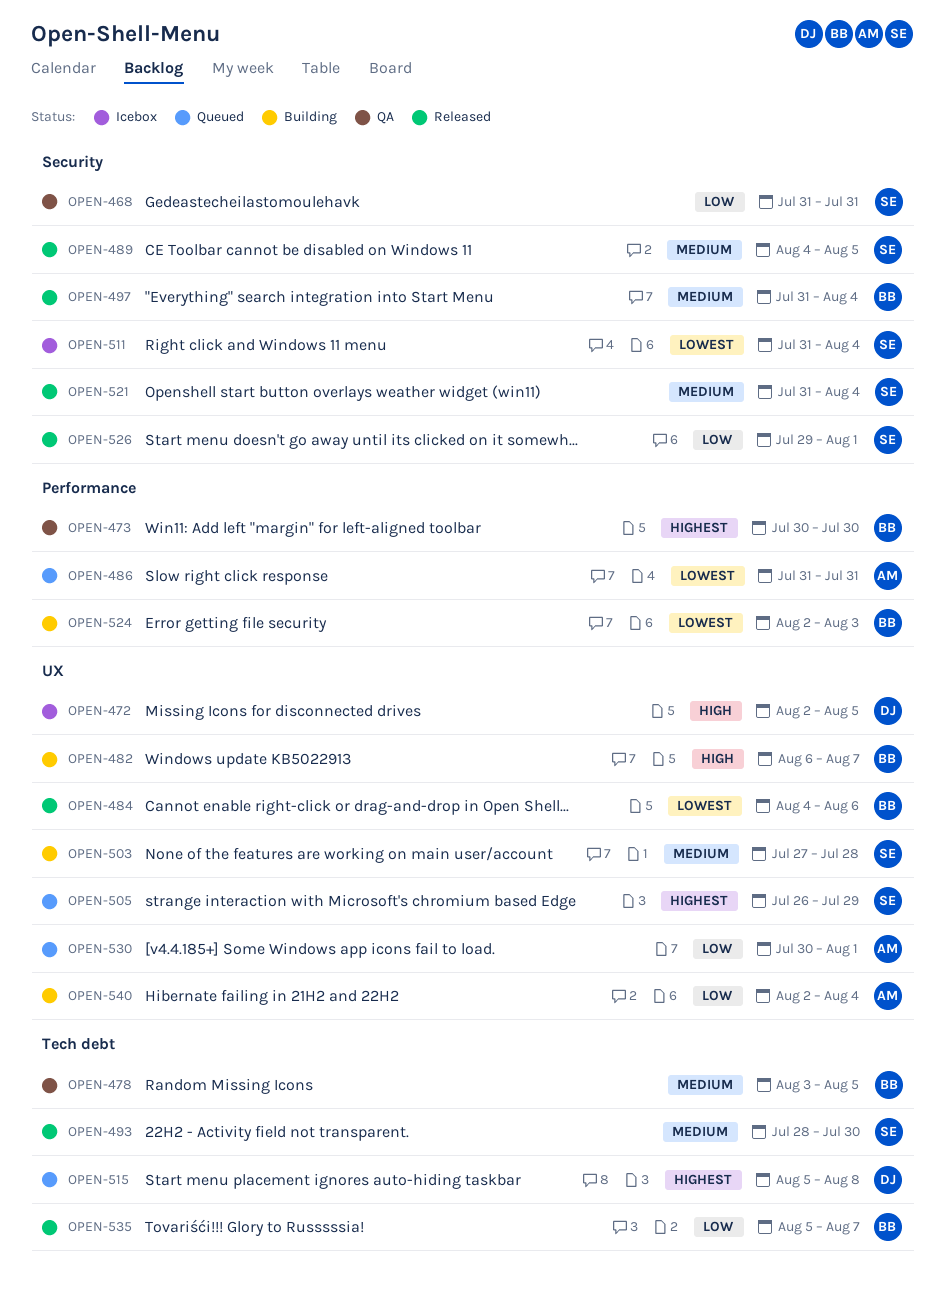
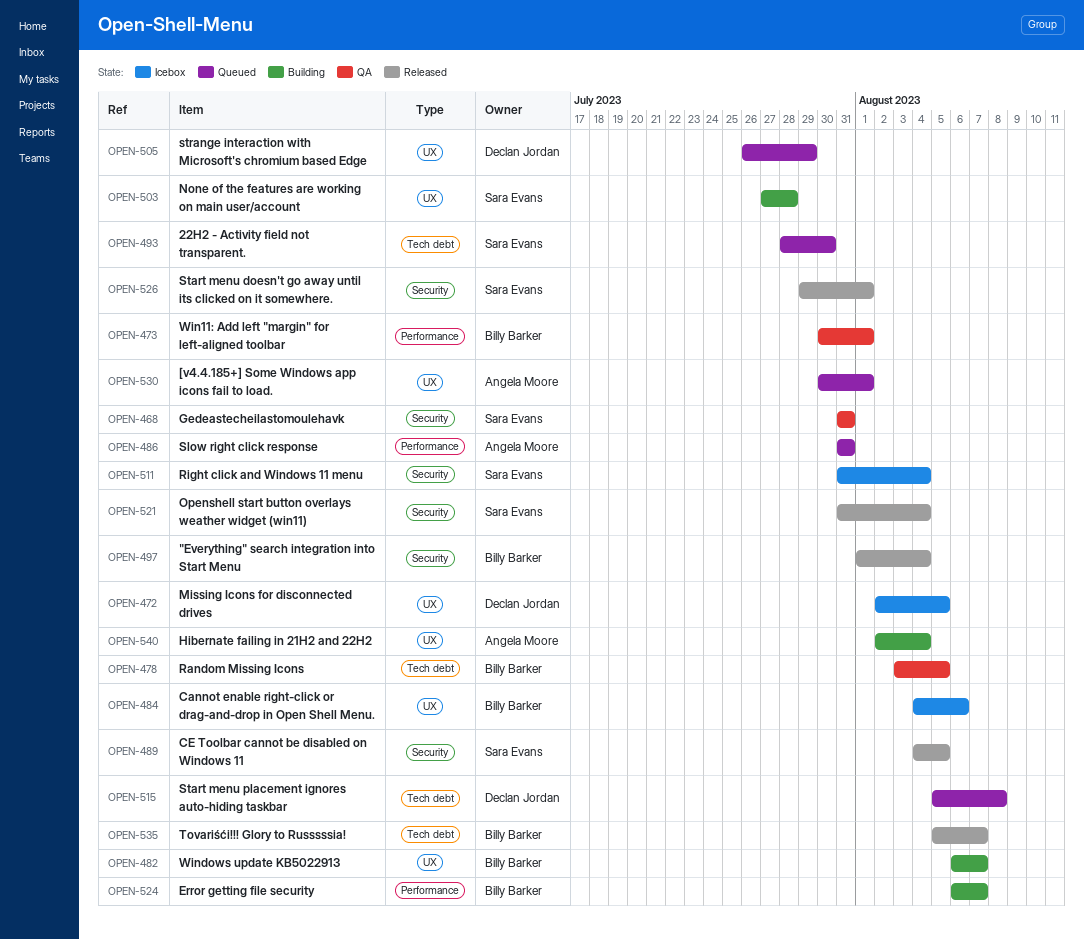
OPEN-473, due: Jul 30 -> Aug 1
OPEN-484, status: Released -> Icebox
OPEN-493, status: Released -> Queued
OPEN-497, start: Jul 31 -> Aug 1
OPEN-505, owner: Sara Evans -> Declan Jordan
OPEN-524, start: Aug 2 -> Aug 6
OPEN-524, due: Aug 3 -> Aug 7

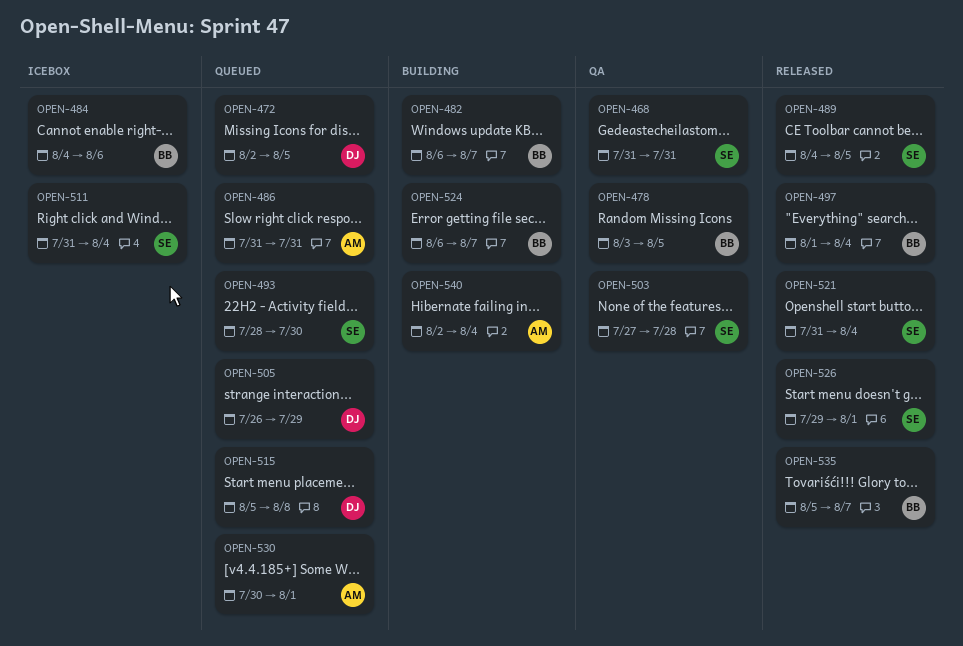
OPEN-472, status: Icebox -> Queued
OPEN-473: present -> none
OPEN-503, status: Building -> QA

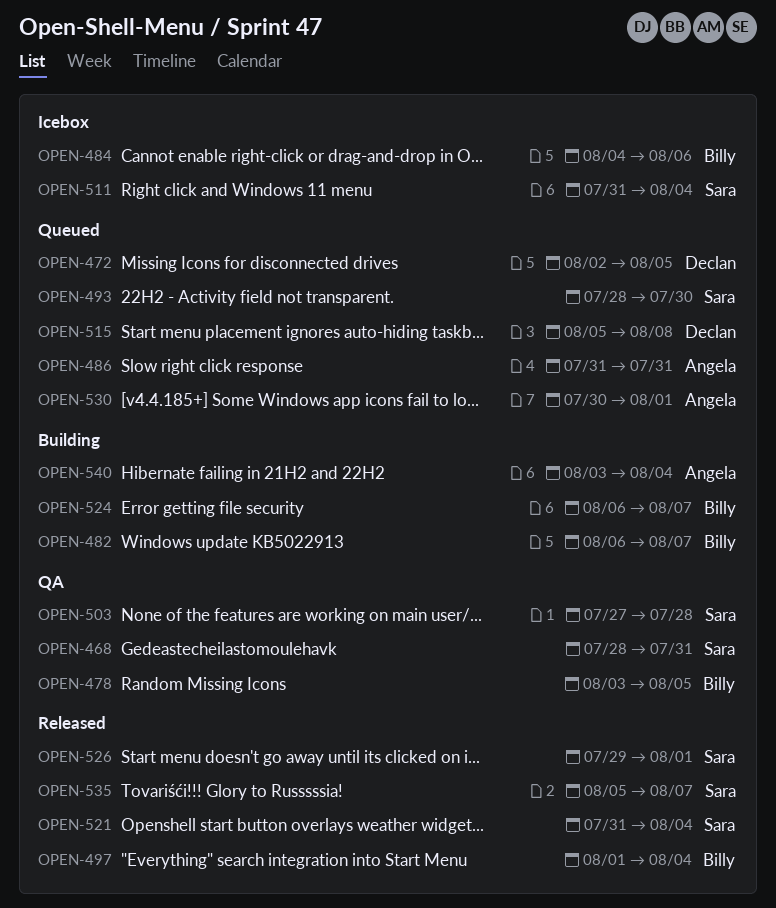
OPEN-468, start: Jul 31 -> Jul 28
OPEN-489: present -> none
OPEN-505: present -> none
OPEN-535, owner: Billy -> Sara
OPEN-540, start: Aug 2 -> Aug 3

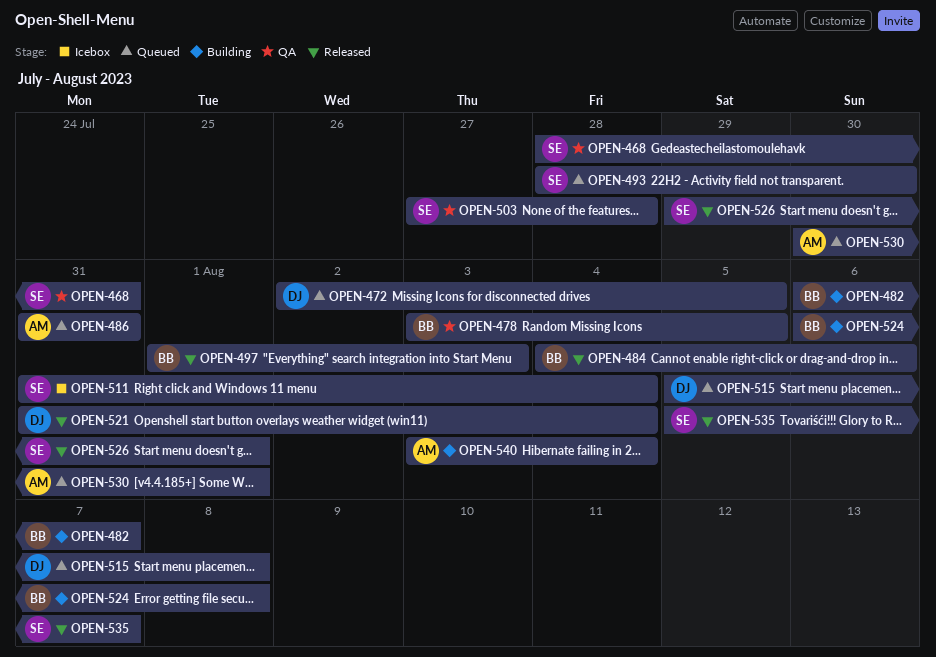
OPEN-484, status: Icebox -> Released
OPEN-497, due: Aug 4 -> Aug 3
OPEN-521, owner: Sara -> Declan
OPEN-524, due: Aug 7 -> Aug 8

